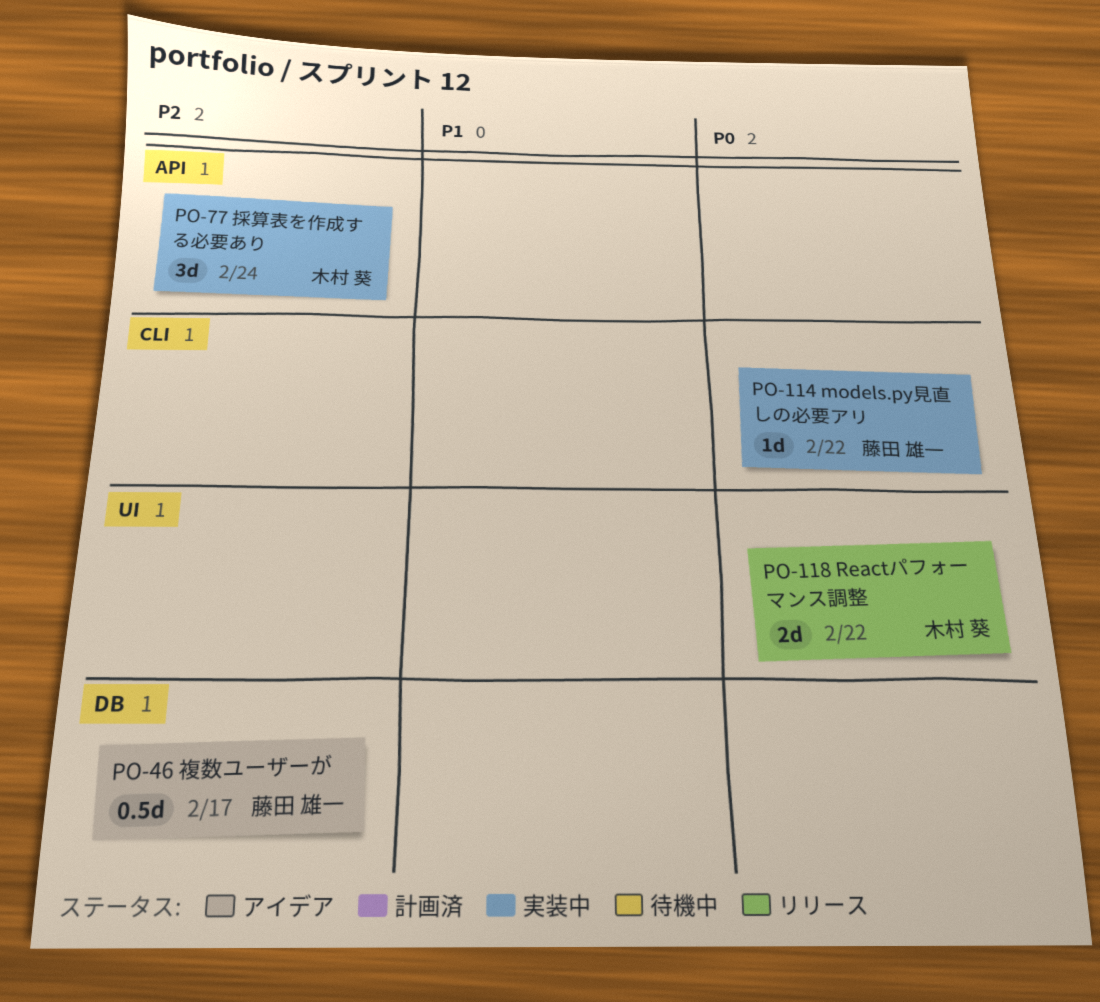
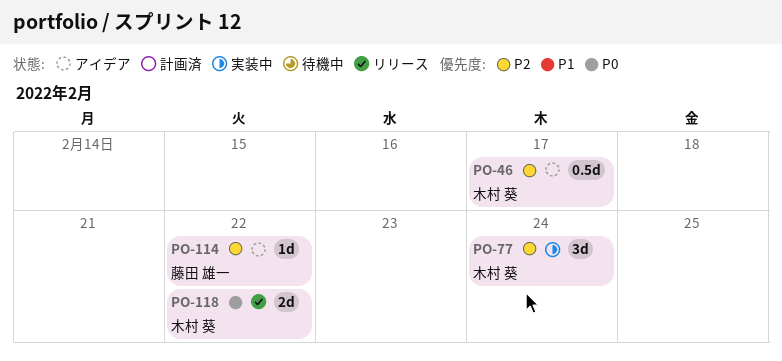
PO-46, owner: 藤田 雄一 -> 木村 葵
PO-114, status: 実装中 -> アイデア
PO-114, priority: P0 -> P2

